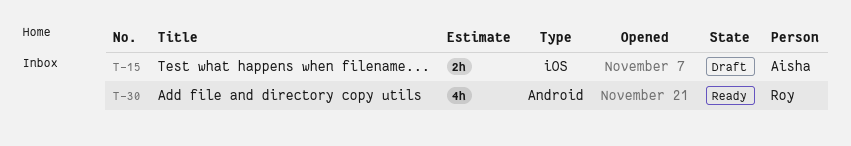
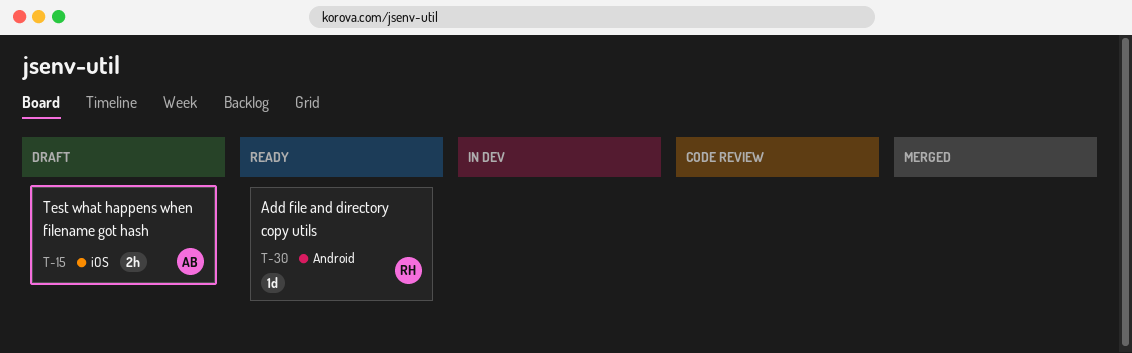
T-30, estimate: 4h -> 1d

